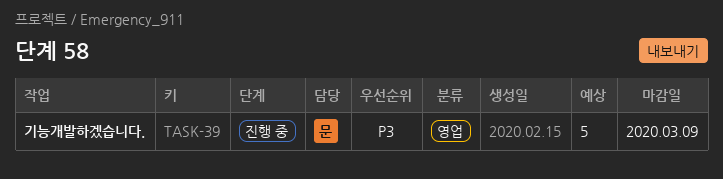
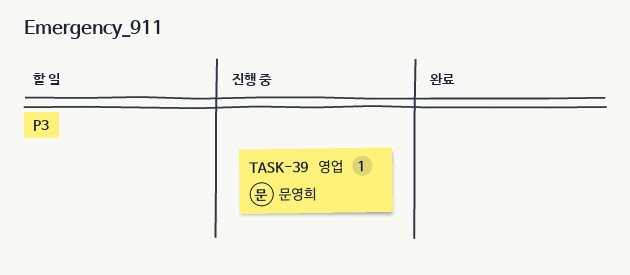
TASK-39, estimate: 5 -> 1

